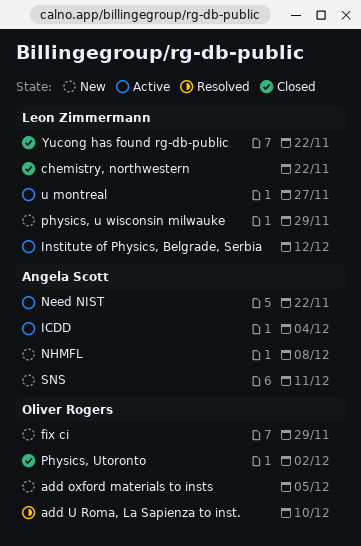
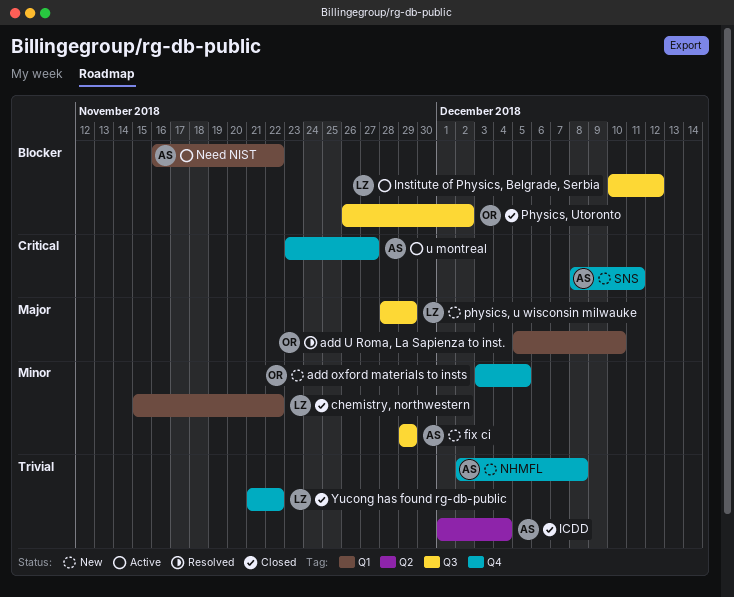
fix ci, owner: Oliver Rogers -> Angela Scott
ICDD, status: Active -> Closed
u montreal, owner: Leon Zimmermann -> Angela Scott

